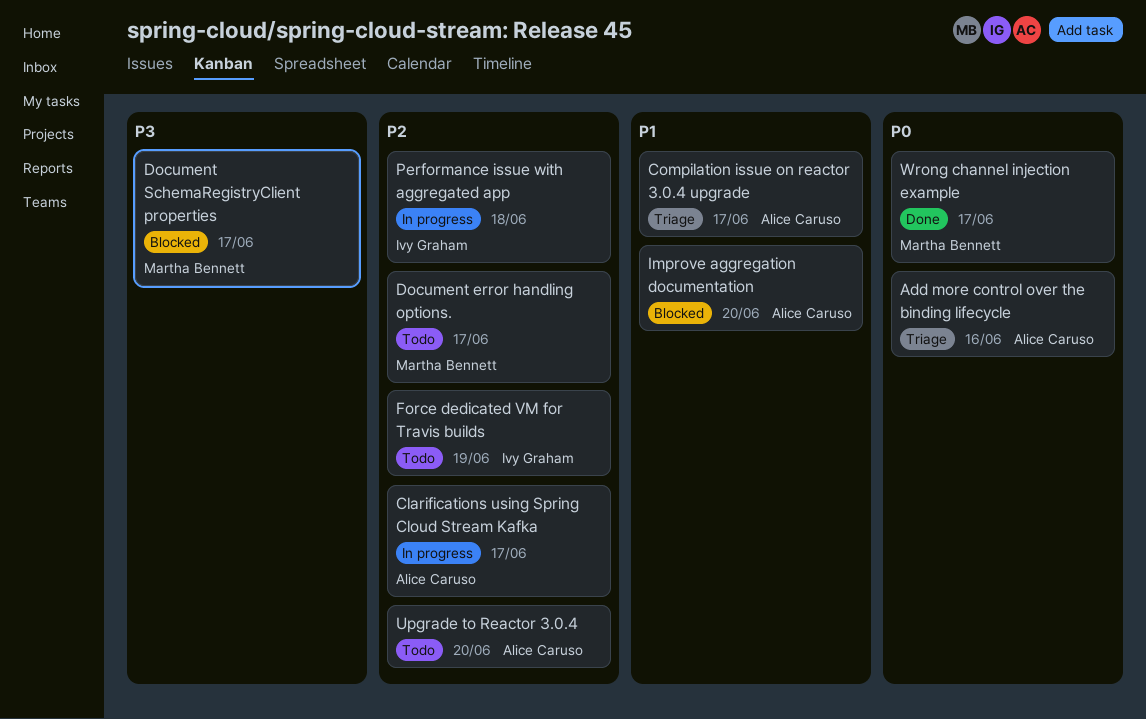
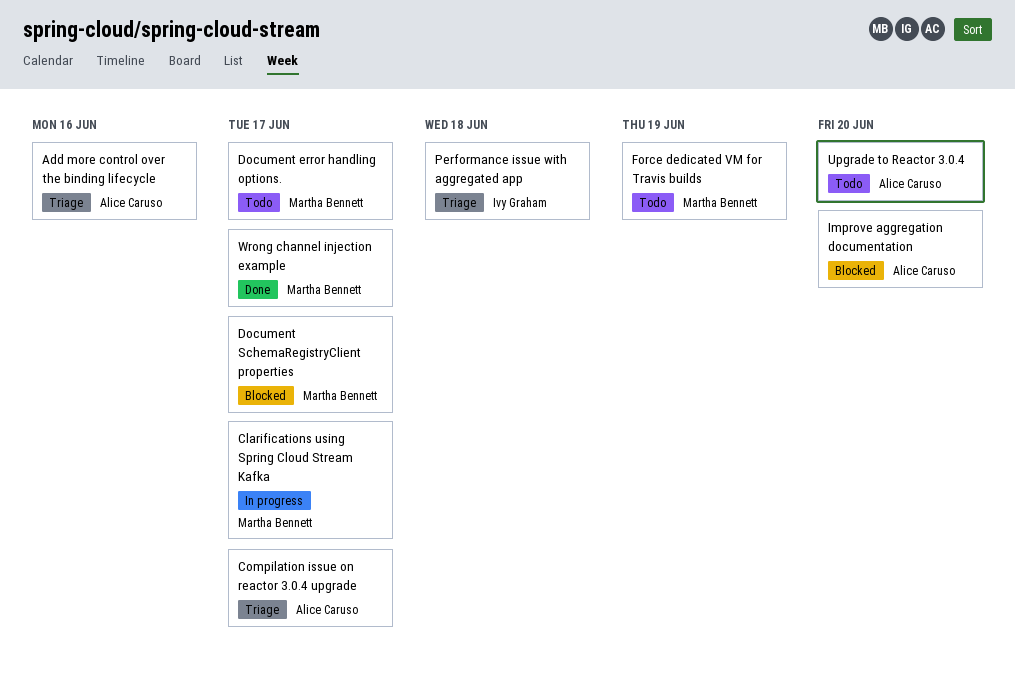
Clarifications using Spring Cloud Stream Kafka, owner: Alice Caruso -> Martha Bennett
Force dedicated VM for Travis builds, owner: Ivy Graham -> Martha Bennett
Performance issue with aggregated app, status: In progress -> Triage

